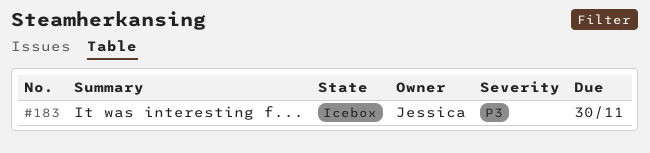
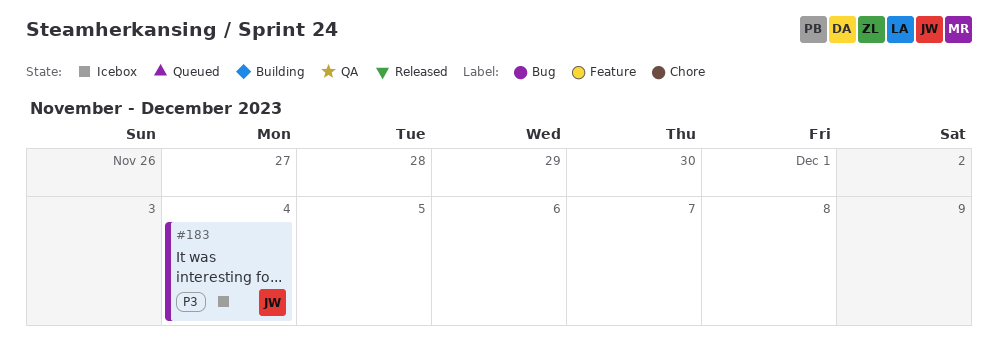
#183, due: Nov 30 -> Dec 4

